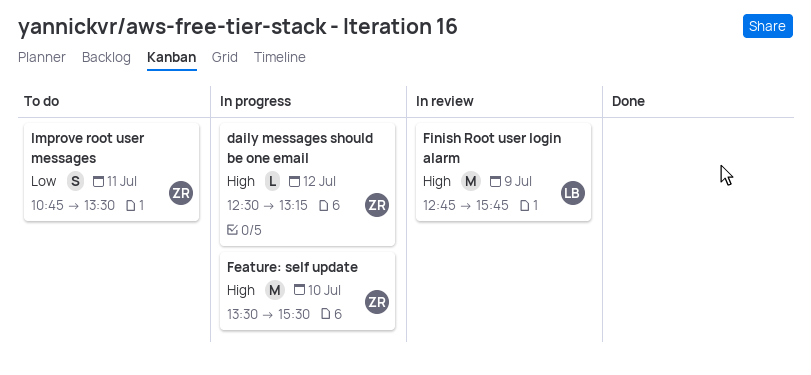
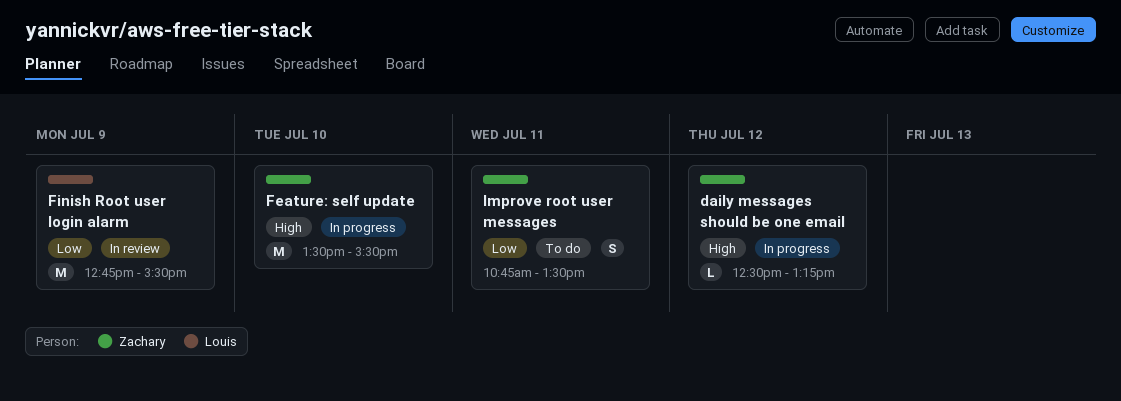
Finish Root user login alarm, priority: High -> Low
Finish Root user login alarm, ends: 15:45 -> 15:30

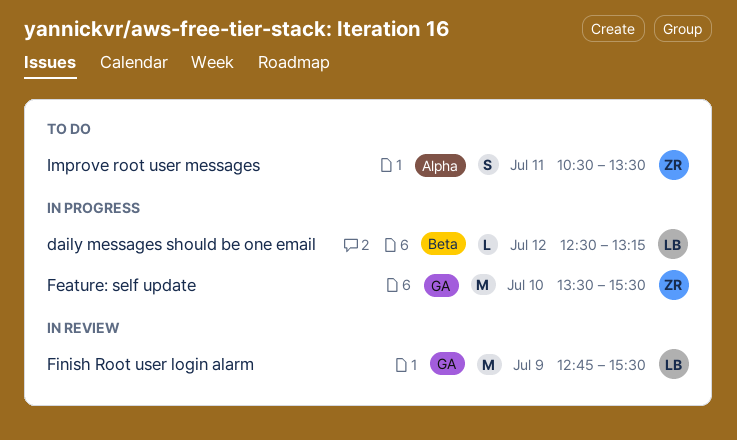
daily messages should be one email, owner: Zachary -> Louis
Improve root user messages, begins: 10:45 -> 10:30

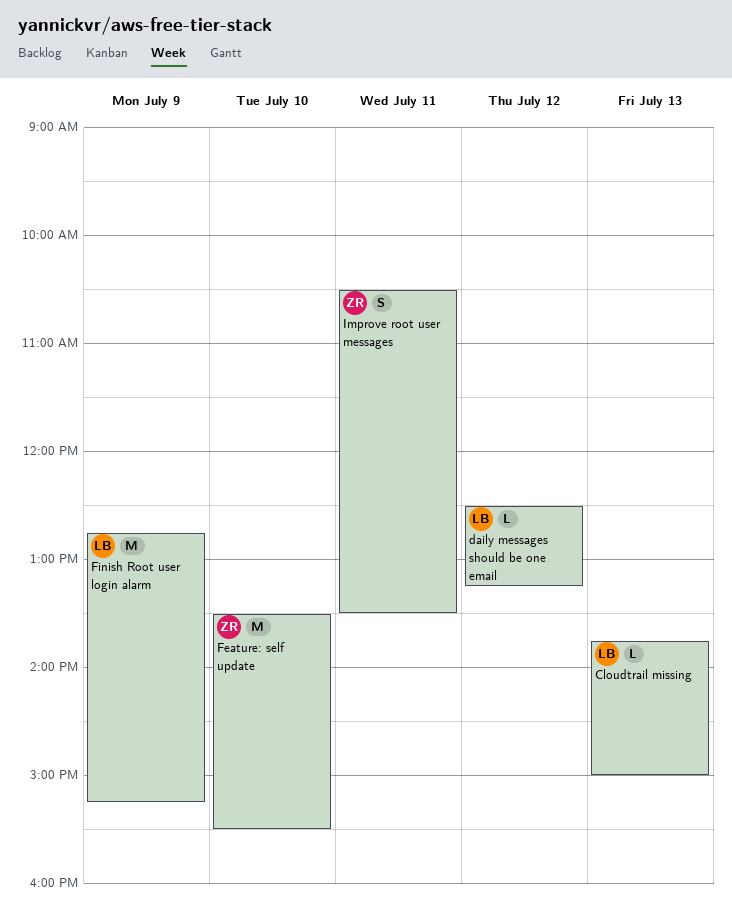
Cloudtrail missing: none -> present
Finish Root user login alarm, ends: 15:30 -> 15:15

